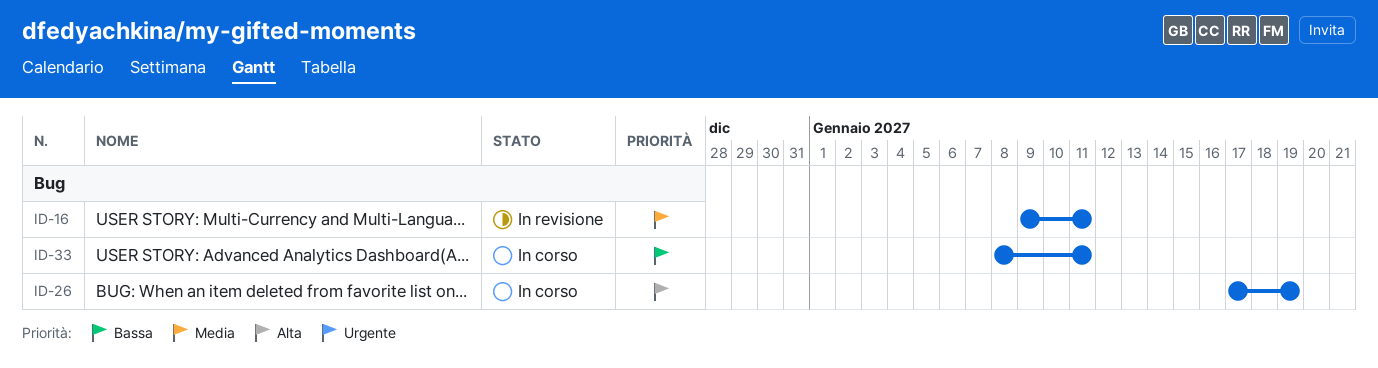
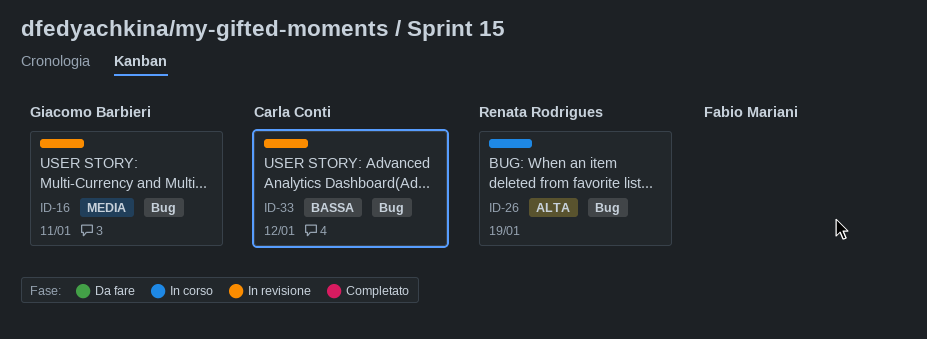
ID-33, status: In corso -> In revisione
ID-33, due: Jan 11 -> Jan 12

